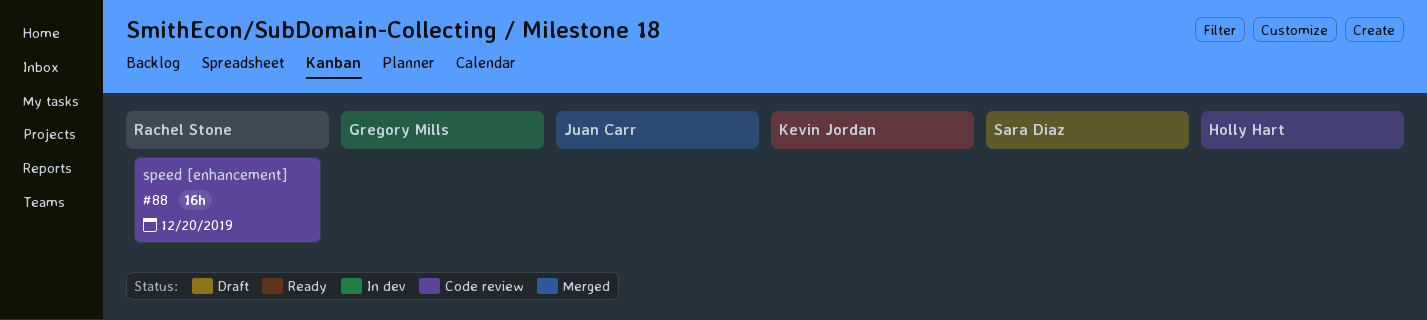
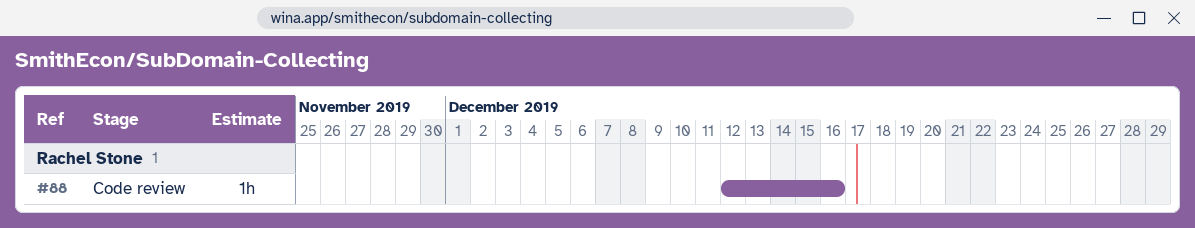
#88, estimate: 16h -> 1h
#88, due: Dec 20 -> Dec 16

